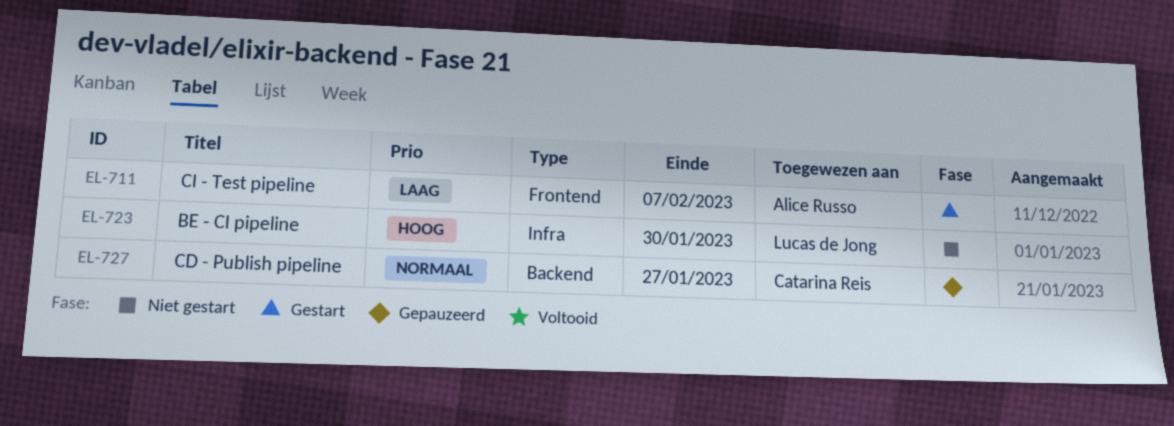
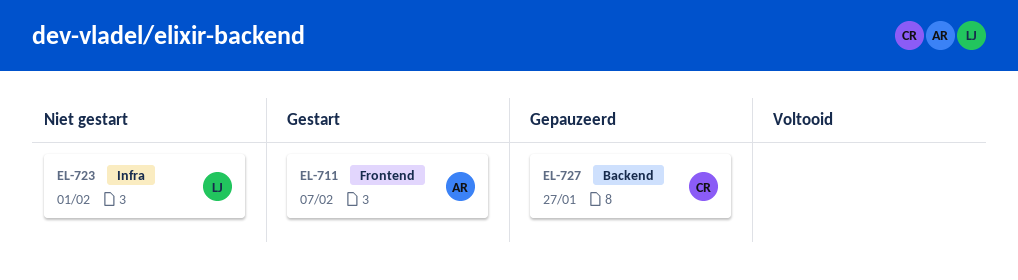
EL-723, due: Jan 30 -> Feb 1

